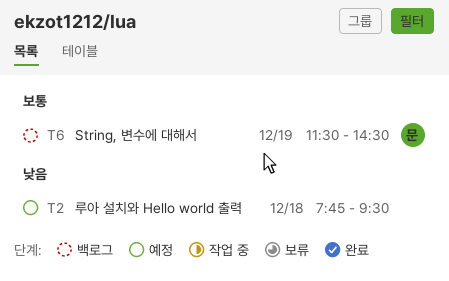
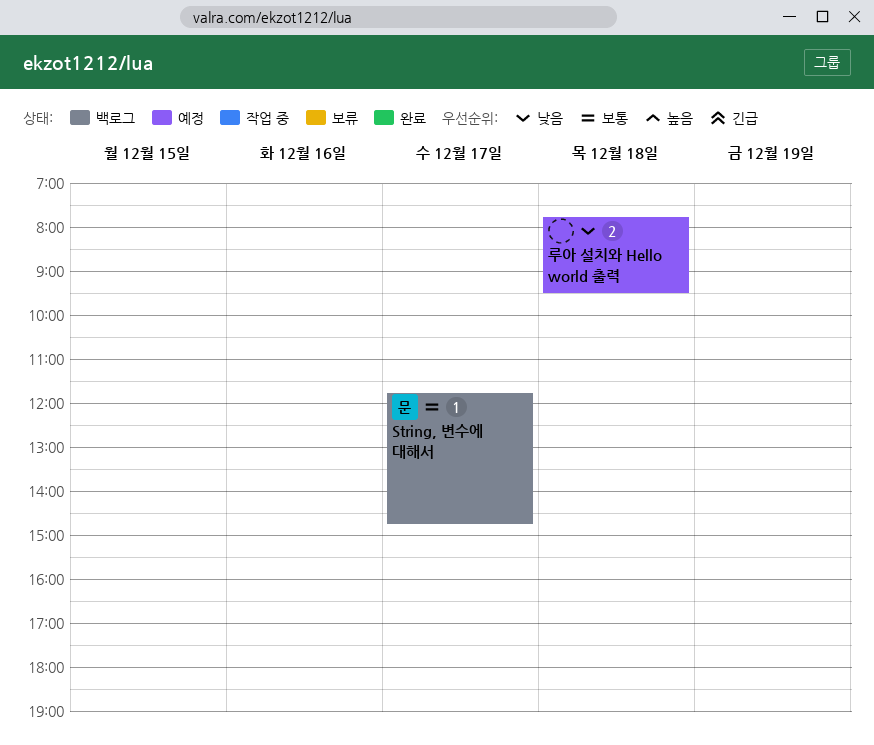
String, 변수에 대해서, day: Dec 19 -> Dec 17
String, 변수에 대해서, begins: 11:30 -> 11:45
String, 변수에 대해서, ends: 14:30 -> 14:45

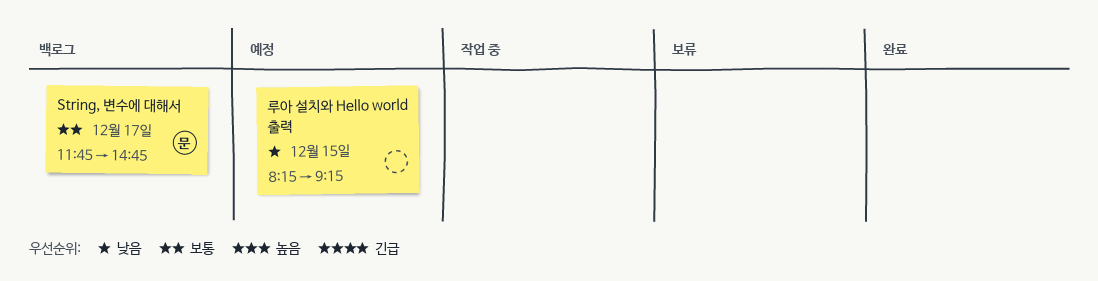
루아 설치와 Hello world 출력, day: Dec 18 -> Dec 15
루아 설치와 Hello world 출력, begins: 07:45 -> 08:15
루아 설치와 Hello world 출력, ends: 09:30 -> 09:15

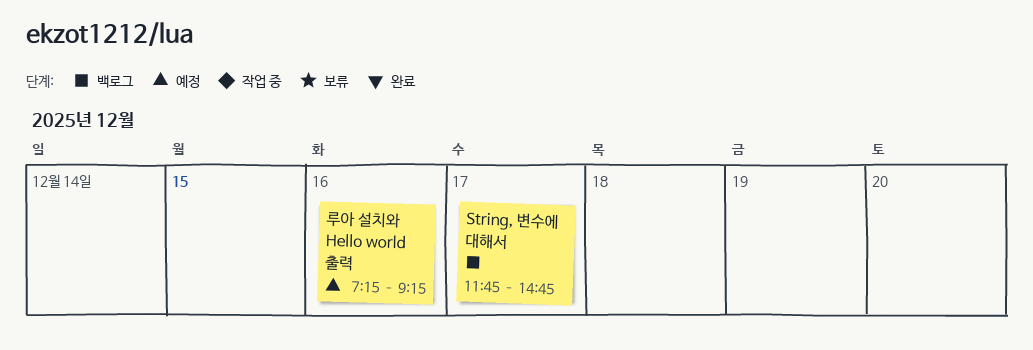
루아 설치와 Hello world 출력, day: Dec 15 -> Dec 16
루아 설치와 Hello world 출력, begins: 08:15 -> 07:15

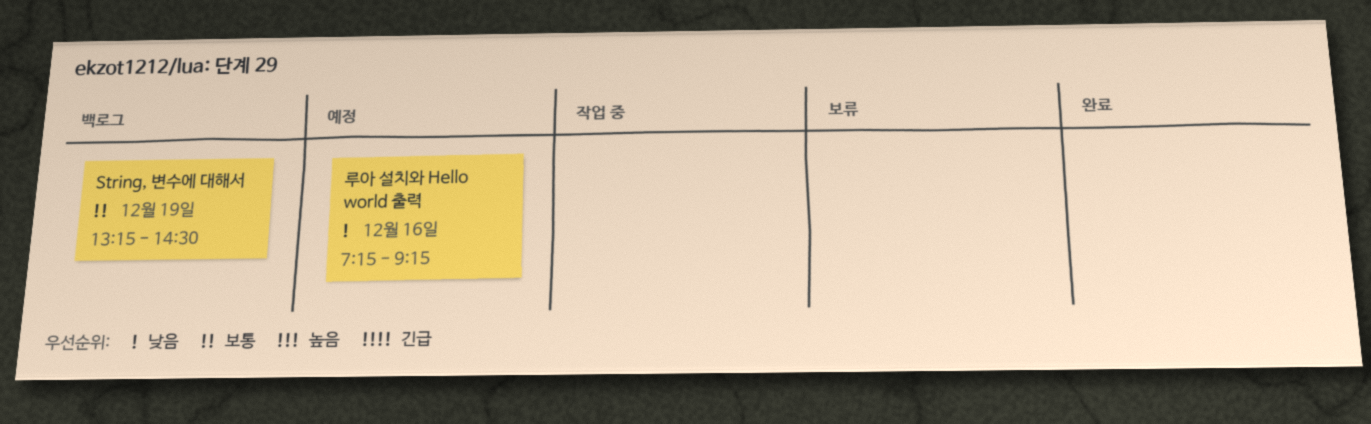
String, 변수에 대해서, day: Dec 17 -> Dec 19
String, 변수에 대해서, begins: 11:45 -> 13:15
String, 변수에 대해서, ends: 14:45 -> 14:30

